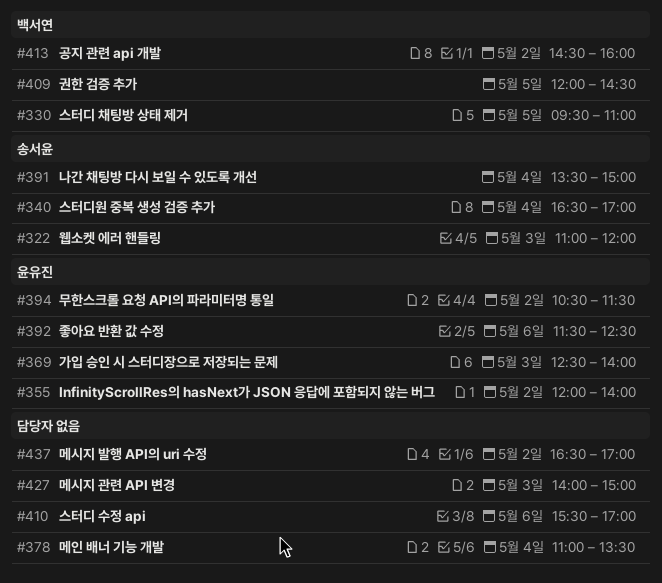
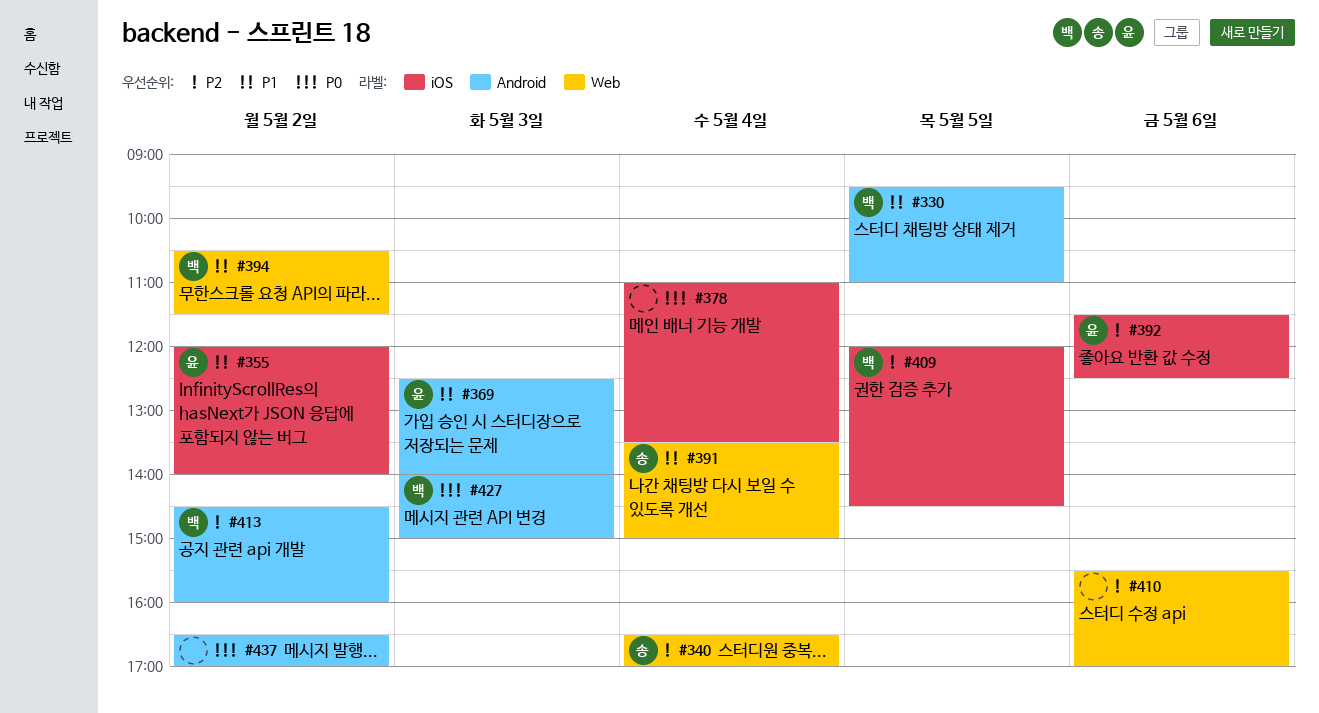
#322: present -> none
#394, owner: 윤유진 -> 백서연
#427, owner: none -> 백서연

